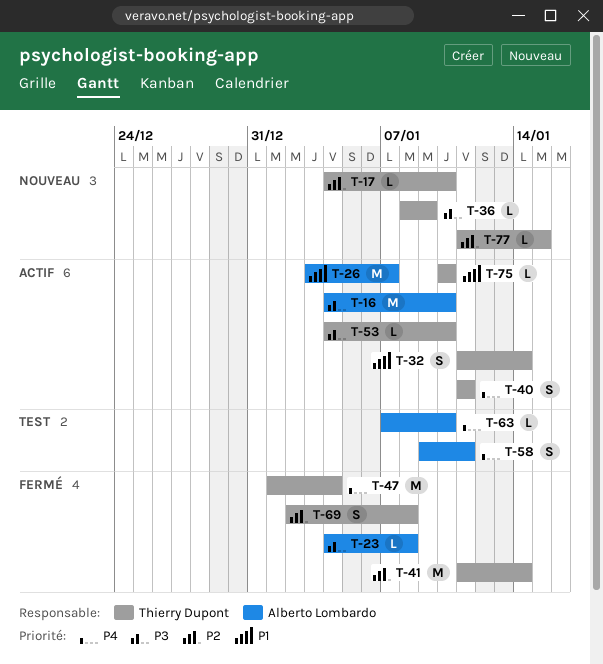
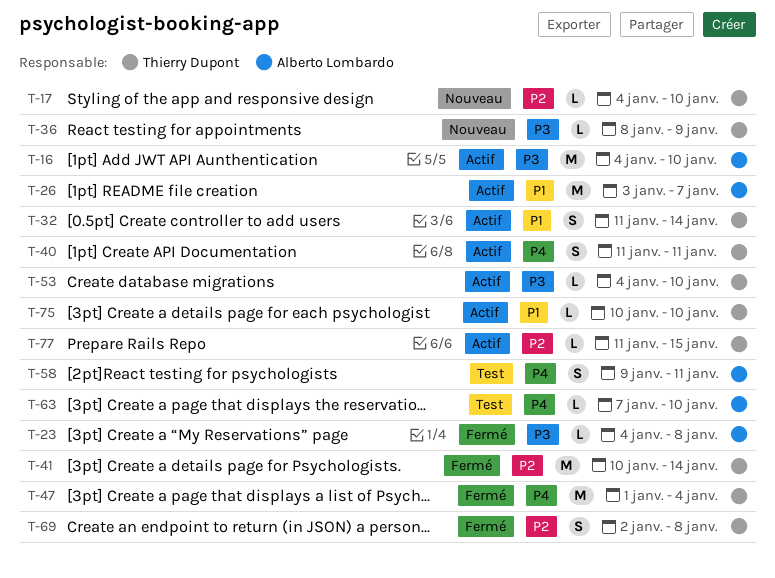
T-41, start: Jan 11 -> Jan 10
T-77, status: Nouveau -> Actif

